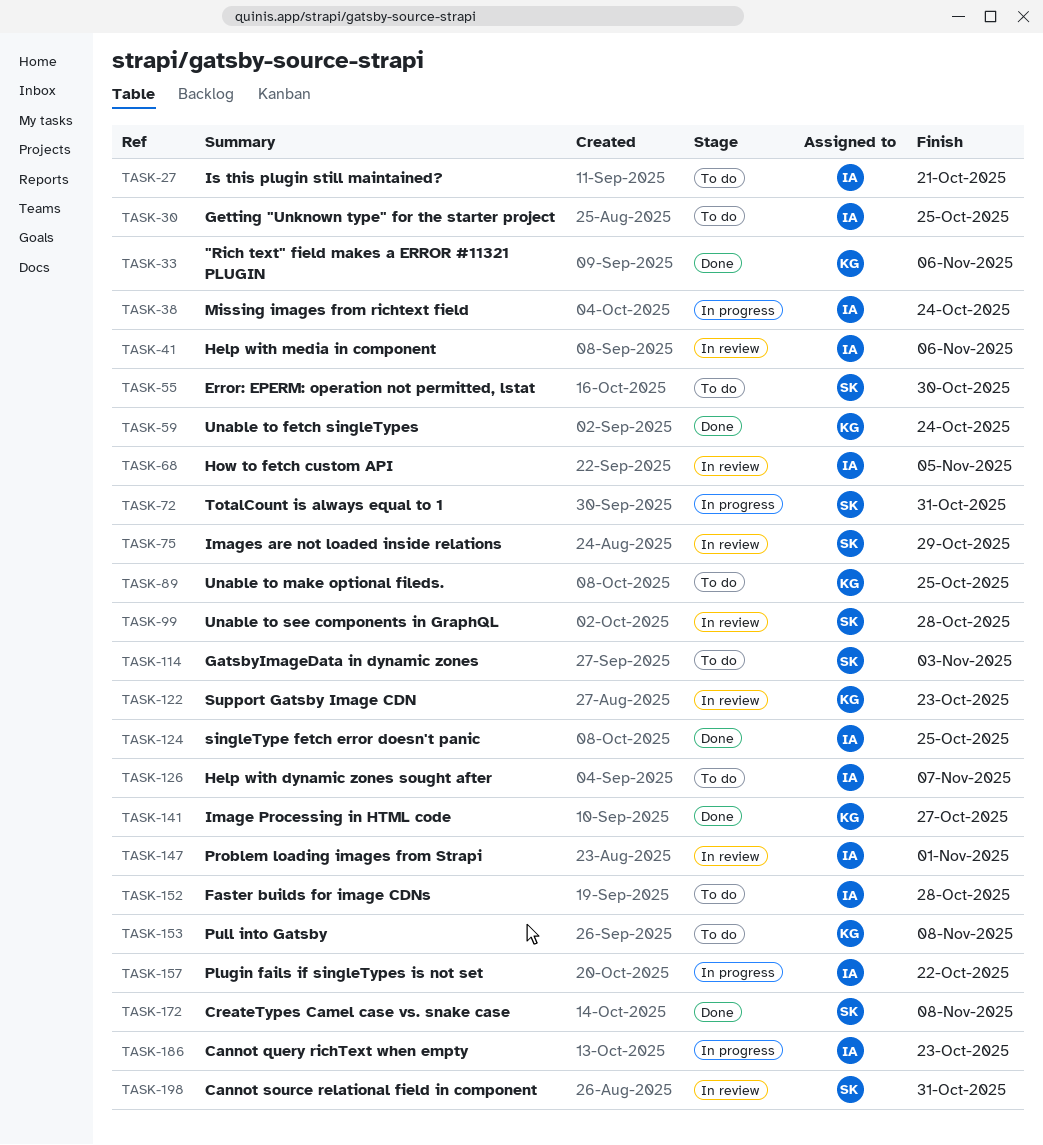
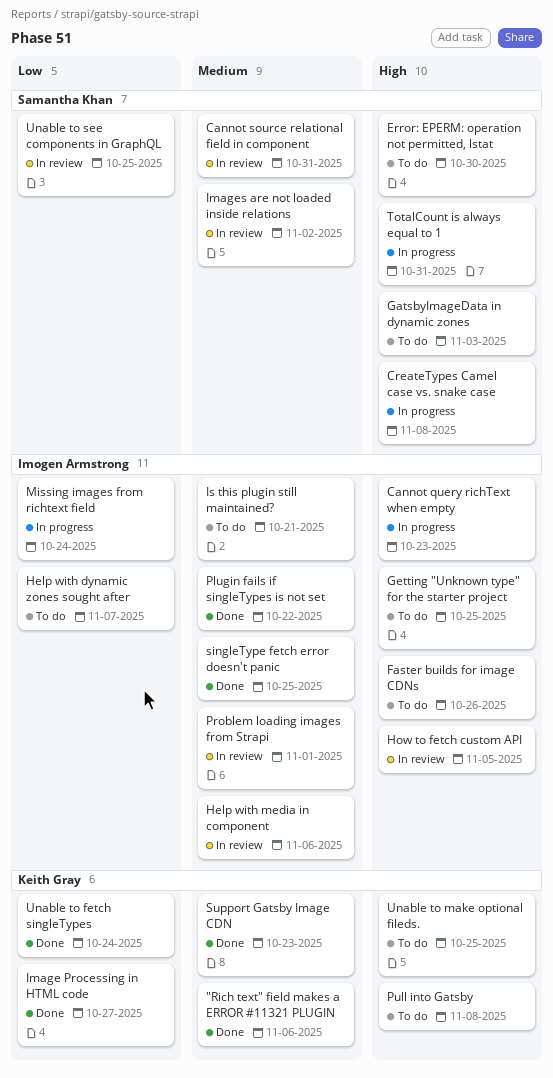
CreateTypes Camel case vs. snake case, status: Done -> In progress
Faster builds for image CDNs, due: Oct 28 -> Oct 26
Images are not loaded inside relations, due: Oct 29 -> Nov 2
Plugin fails if singleTypes is not set, status: In progress -> Done
Support Gatsby Image CDN, status: In review -> Done
Unable to see components in GraphQL, due: Oct 28 -> Oct 25

